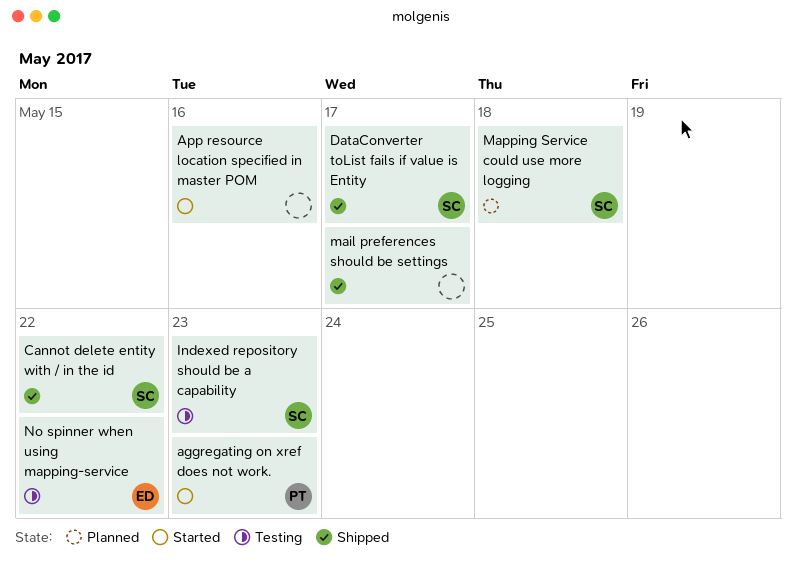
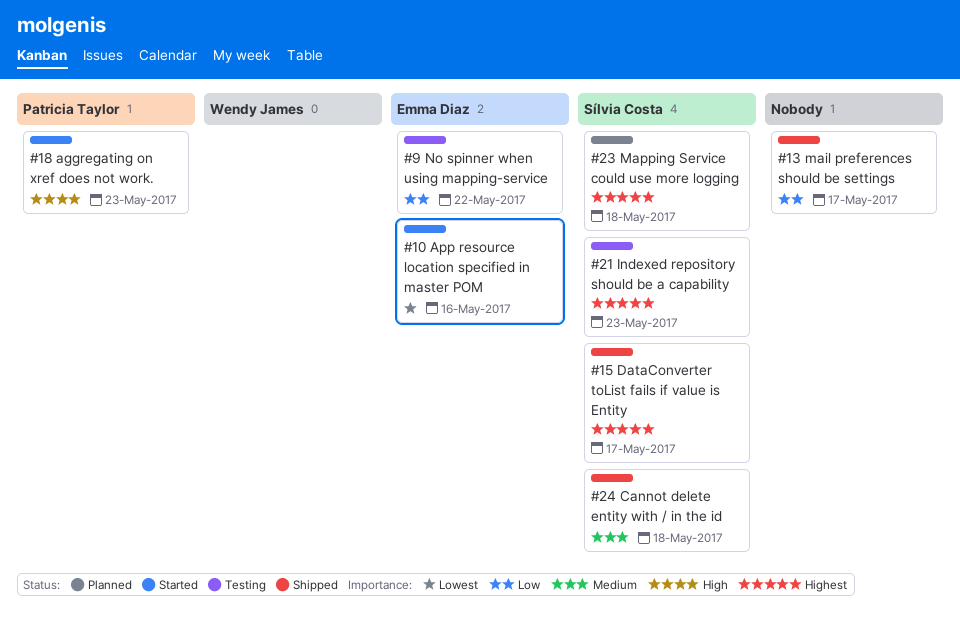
App resource location specified in master POM, owner: none -> Emma Diaz
Cannot delete entity with / in the id, due: May 22 -> May 18

